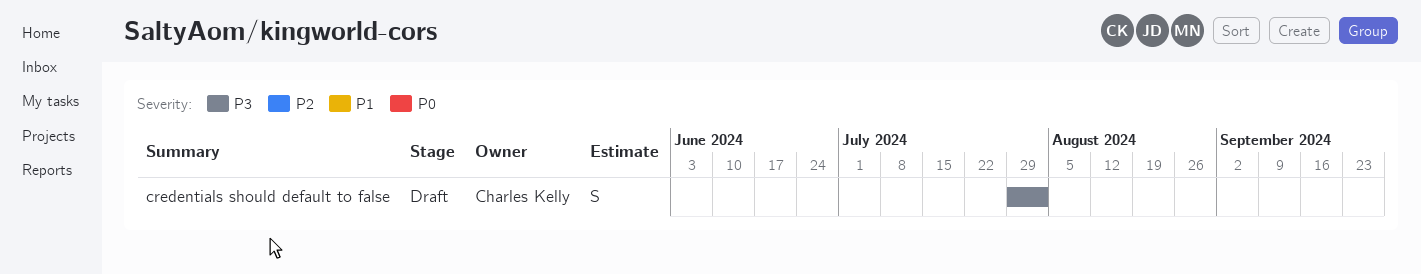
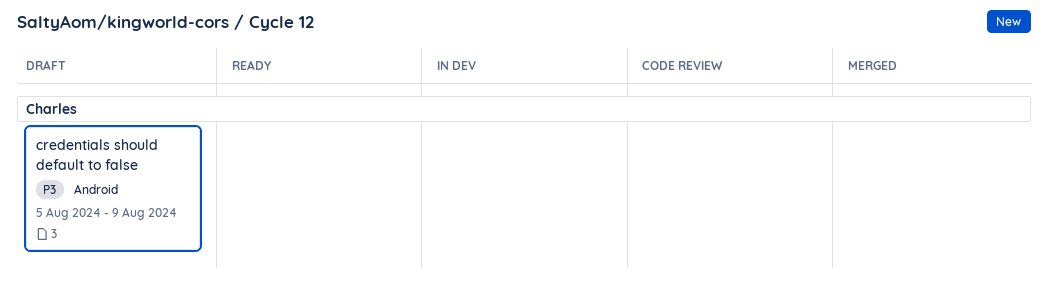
credentials should default to false, start: Jul 29 -> Aug 5
credentials should default to false, due: Aug 2 -> Aug 9

